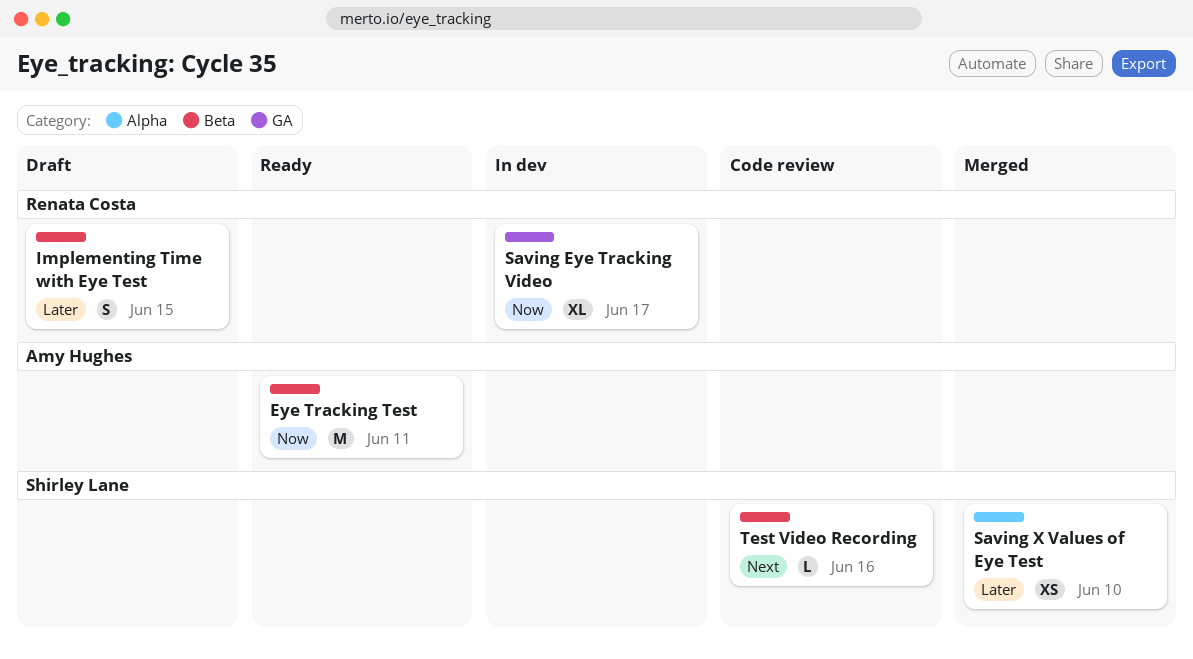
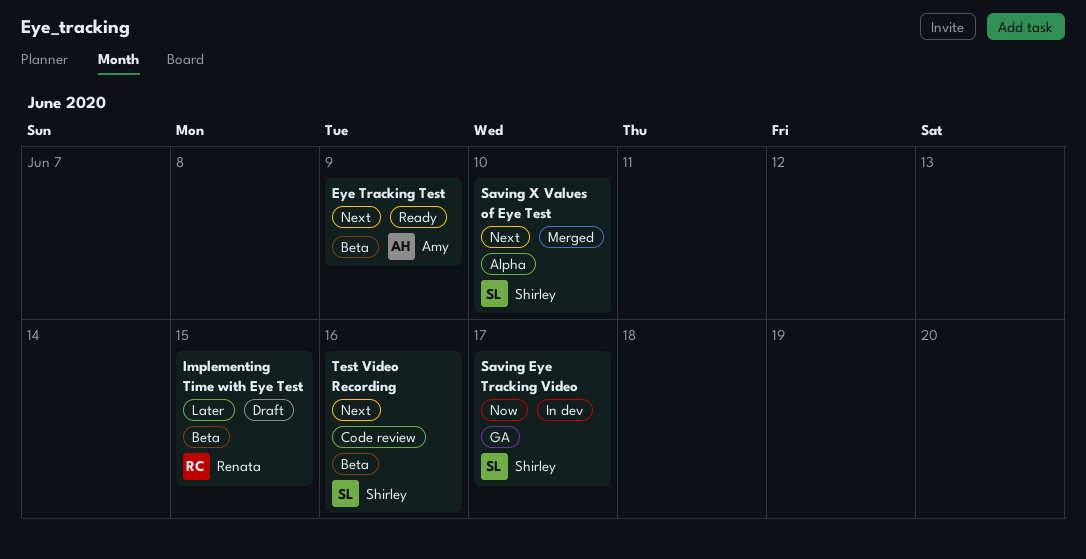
Eye Tracking Test, priority: Now -> Next
Eye Tracking Test, due: Jun 11 -> Jun 9
Saving Eye Tracking Video, owner: Renata Costa -> Shirley Lane
Saving X Values of Eye Test, priority: Later -> Next

